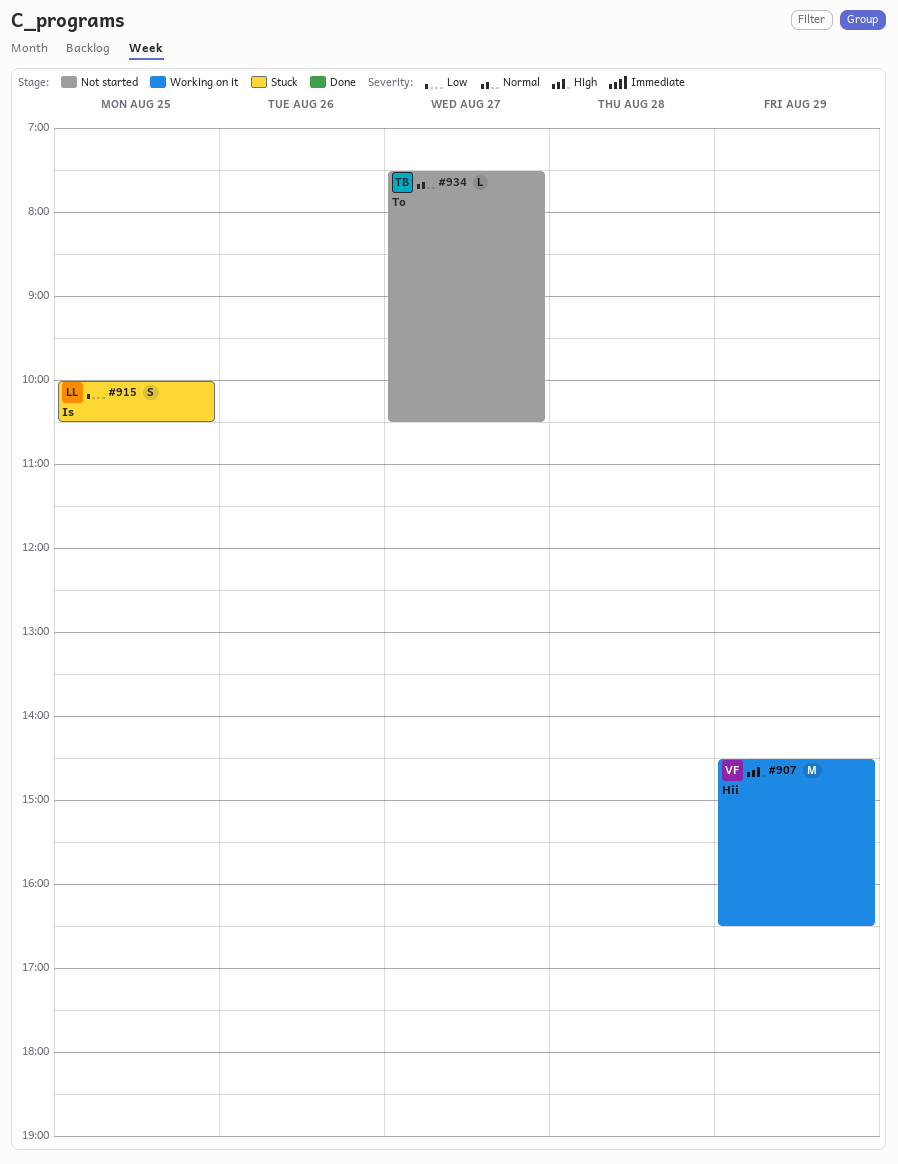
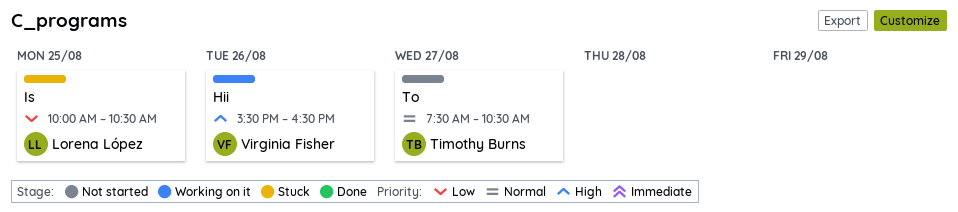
Hii, day: Aug 29 -> Aug 26
Hii, begins: 14:30 -> 15:30

